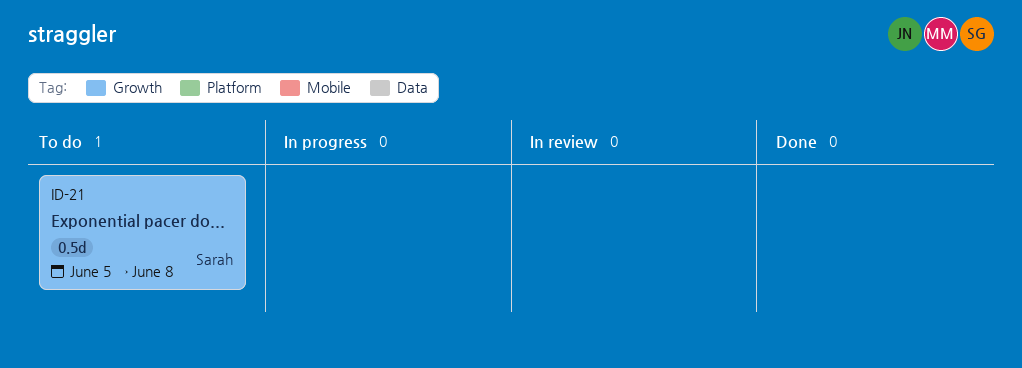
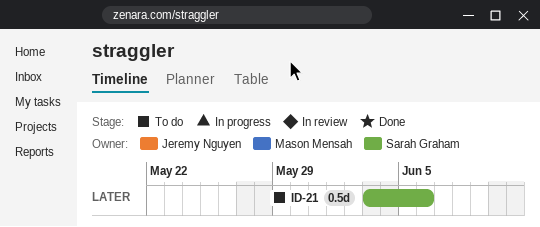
ID-21, start: Jun 5 -> Jun 3
ID-21, due: Jun 8 -> Jun 6

